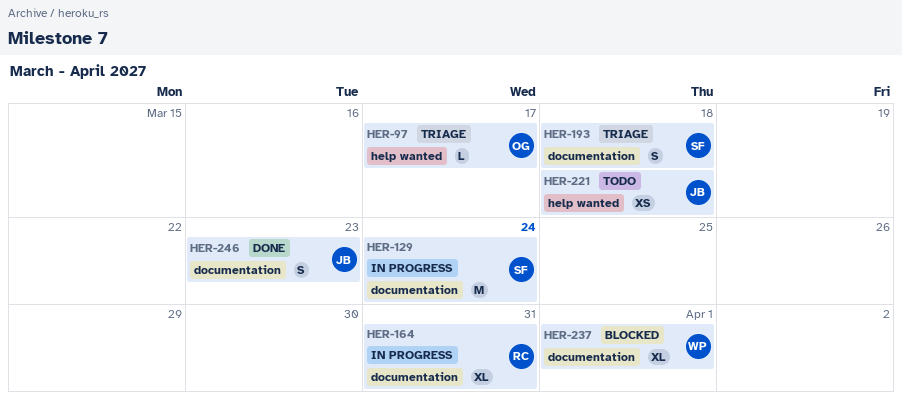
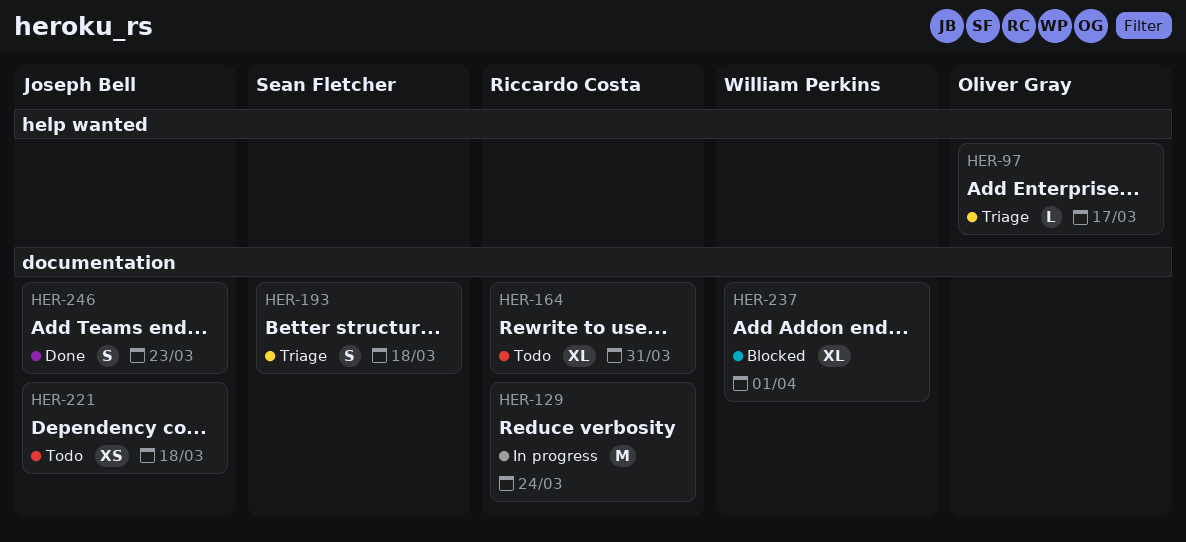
HER-129, owner: Sean Fletcher -> Riccardo Costa
HER-164, status: In progress -> Todo
HER-221, label: help wanted -> documentation

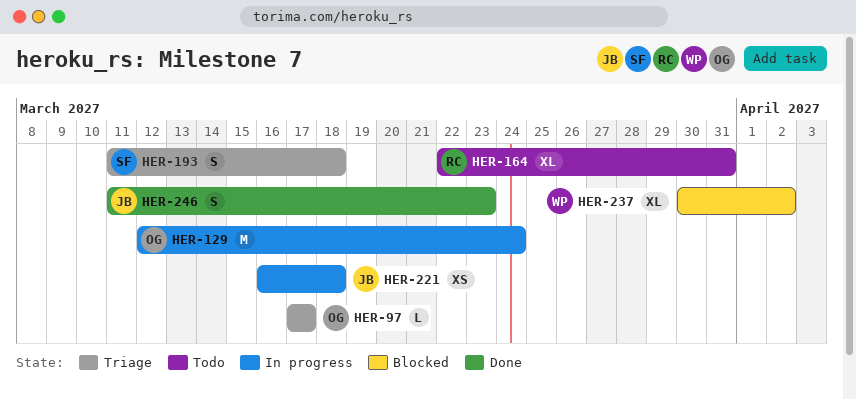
HER-129, owner: Riccardo Costa -> Oliver Gray
HER-221, status: Todo -> In progress
HER-237, due: Apr 1 -> Apr 2

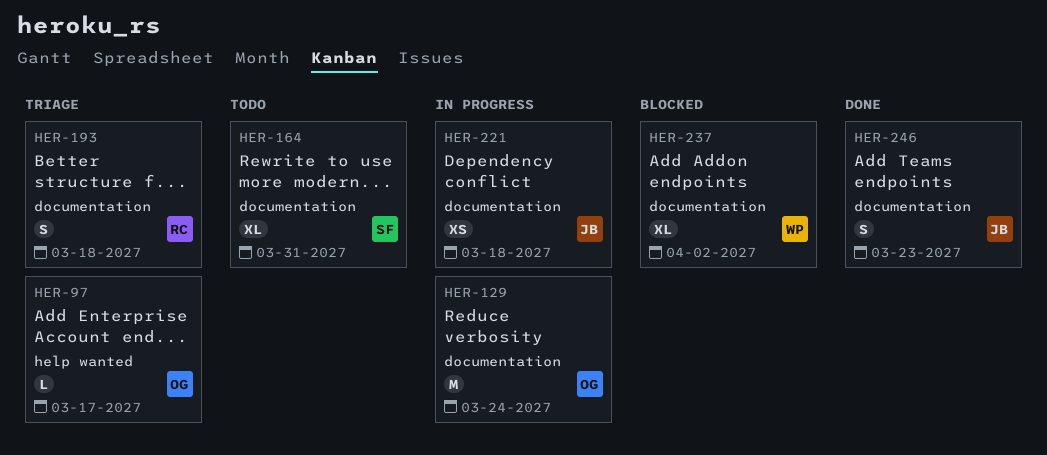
HER-164, owner: RC -> SF
HER-193, owner: SF -> RC

